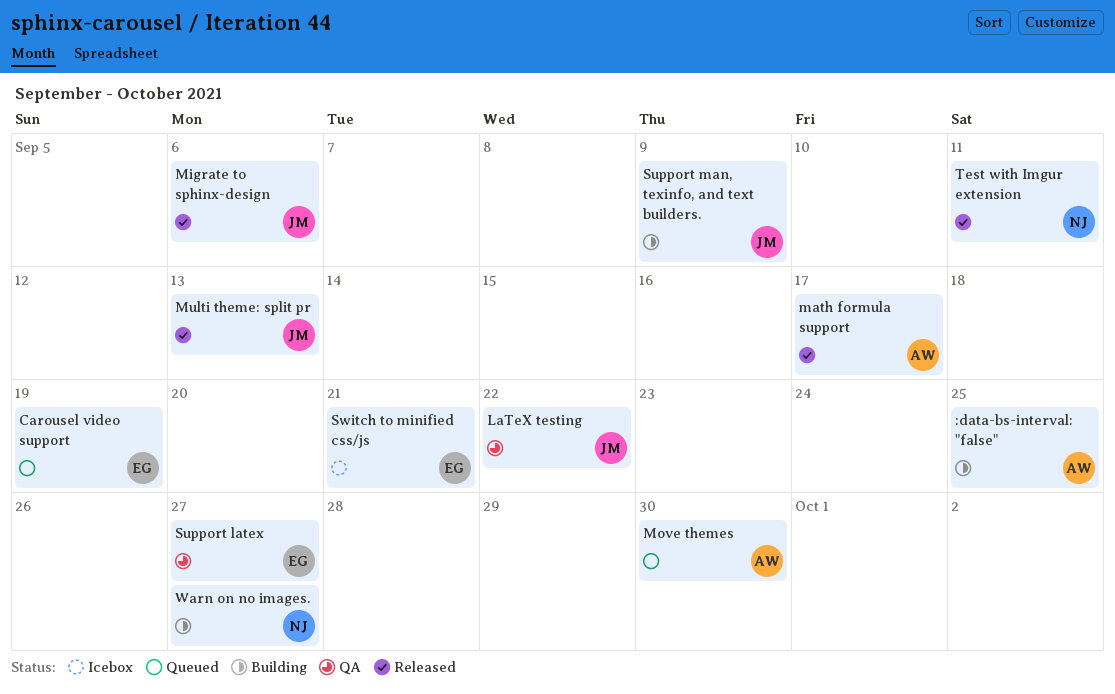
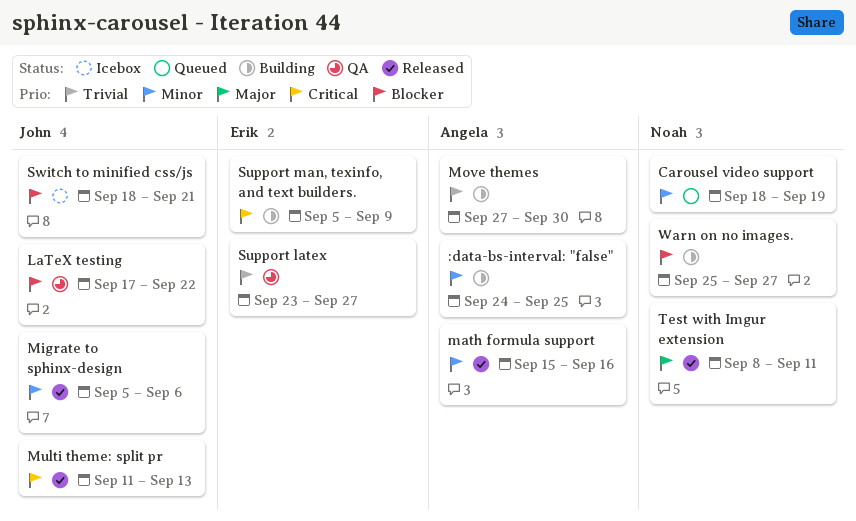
Carousel video support, owner: Erik -> Noah
math formula support, due: Sep 17 -> Sep 16
Move themes, status: Queued -> Building
Support man, texinfo, and text builders., owner: John -> Erik
Switch to minified css/js, owner: Erik -> John

